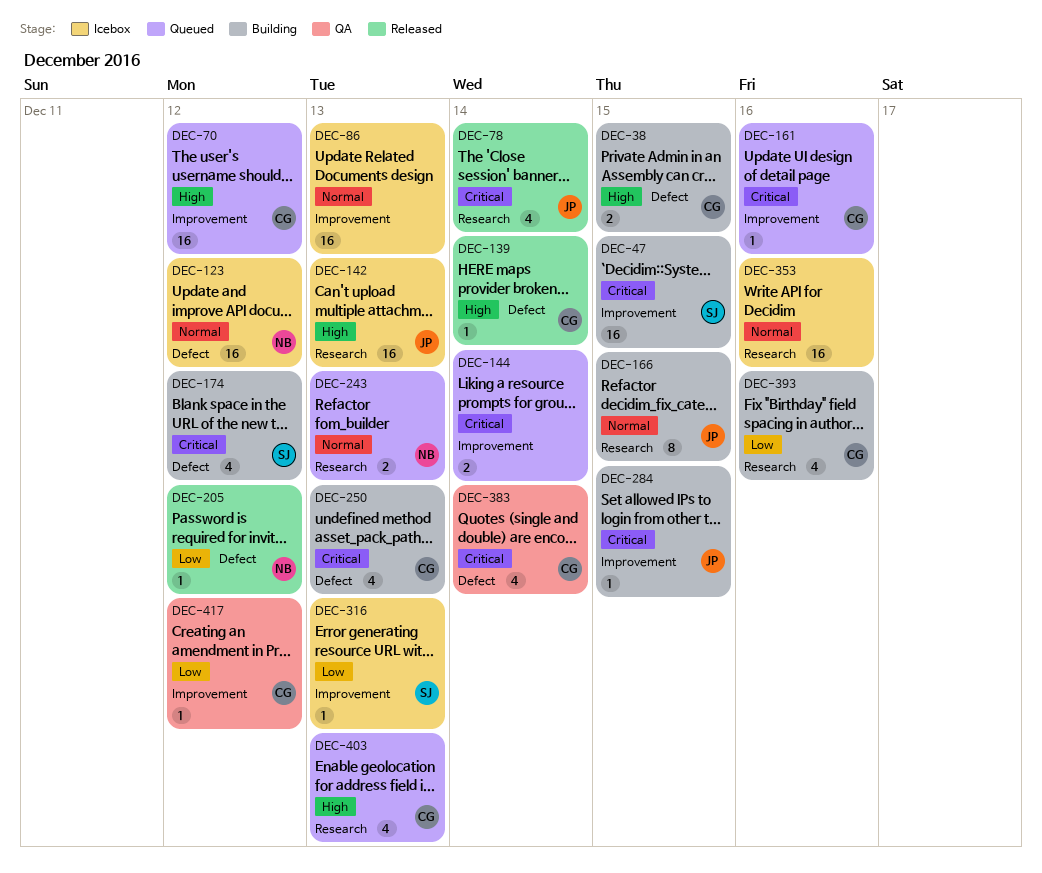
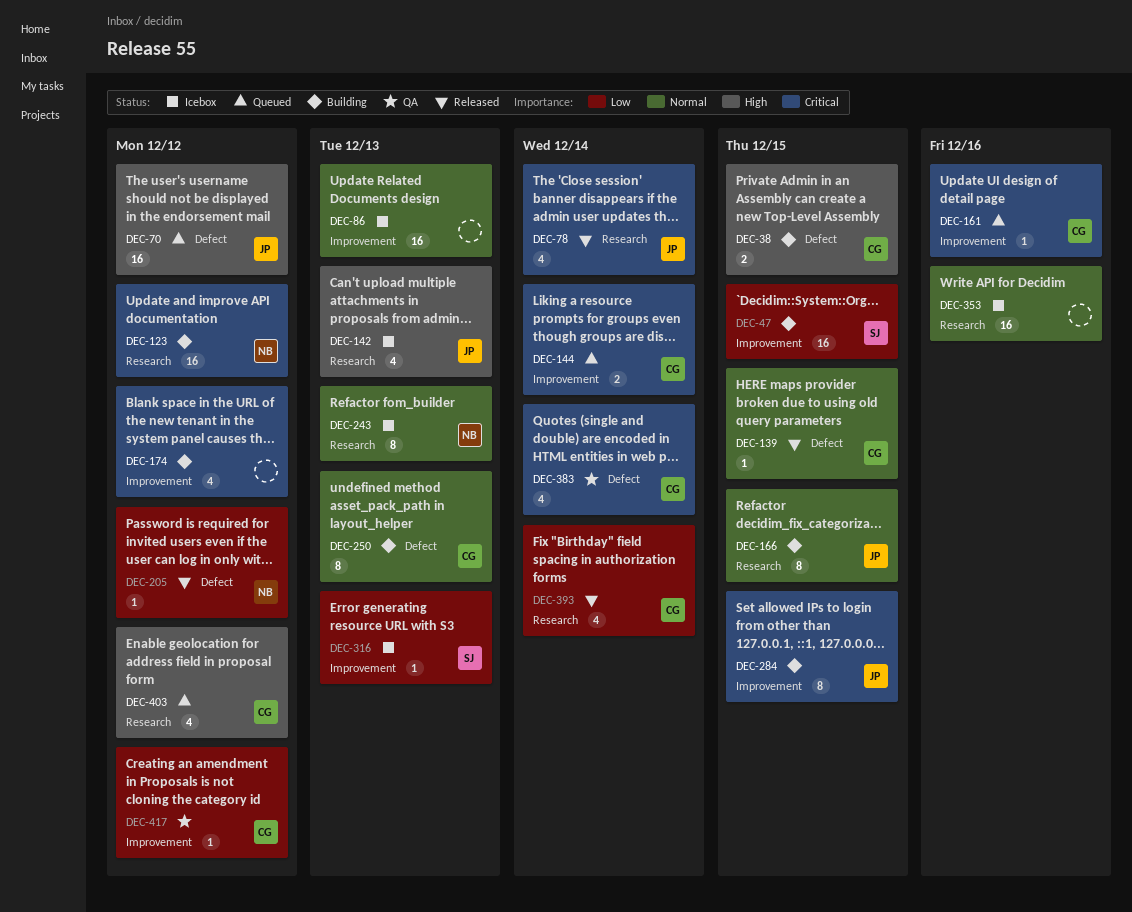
DEC-47, priority: Critical -> Low
DEC-70, owner: CG -> JP
DEC-70, label: Improvement -> Defect
DEC-123, status: Icebox -> Building
DEC-123, priority: Normal -> Critical
DEC-123, label: Defect -> Research
DEC-139, priority: High -> Normal
DEC-139, due: Dec 14 -> Dec 15
DEC-142, estimate: 16 -> 4
DEC-144, owner: none -> CG
DEC-174, owner: SJ -> none
DEC-174, label: Defect -> Improvement
DEC-243, status: Queued -> Icebox
DEC-243, estimate: 2 -> 8
DEC-250, priority: Critical -> Normal
DEC-250, estimate: 4 -> 8
DEC-284, estimate: 1 -> 8
DEC-393, status: Building -> Released
DEC-393, due: Dec 16 -> Dec 14
DEC-403, due: Dec 13 -> Dec 12

